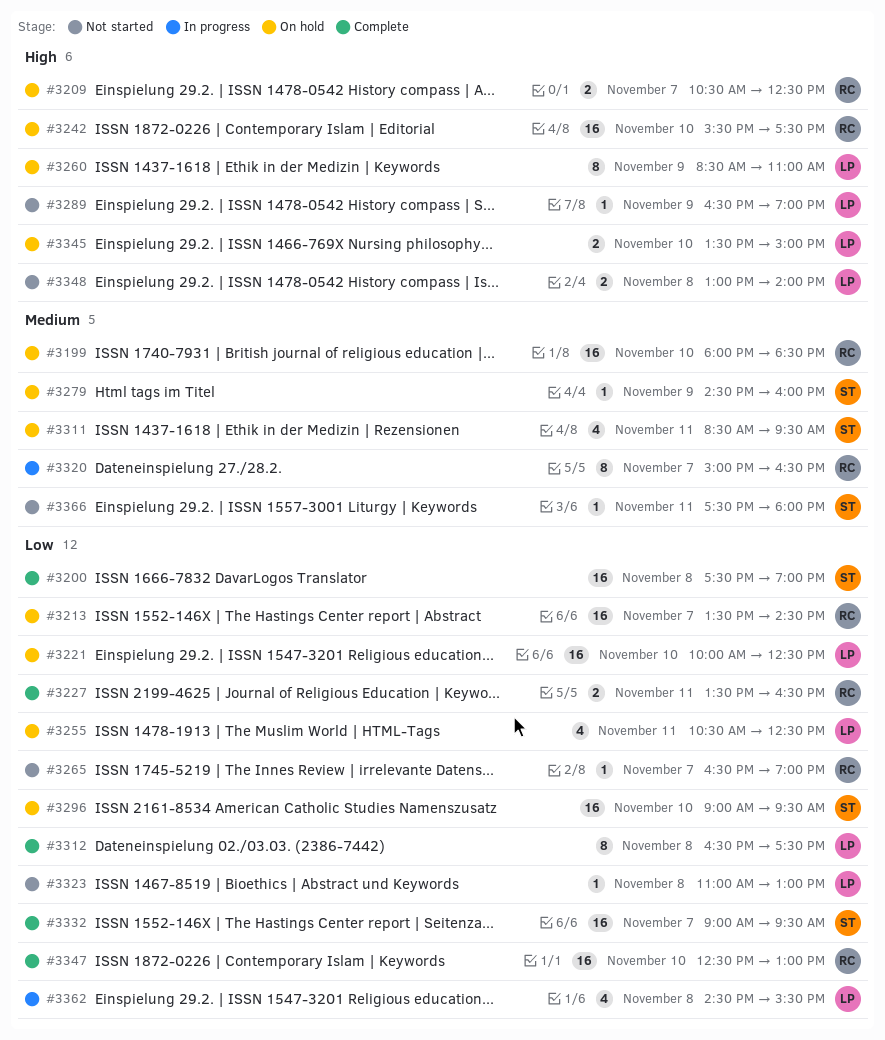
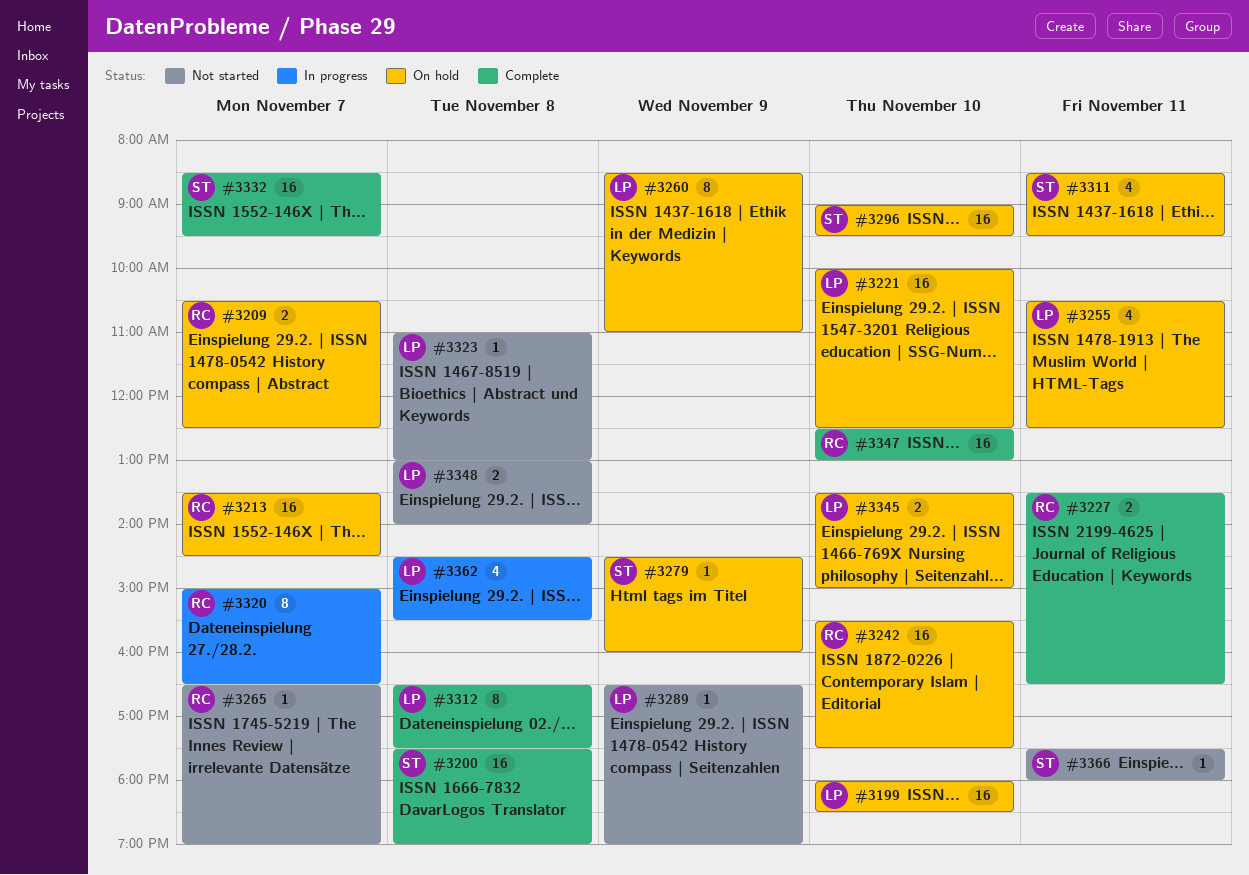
#3199, owner: RC -> LP
#3332, begins: 09:00 -> 08:30

